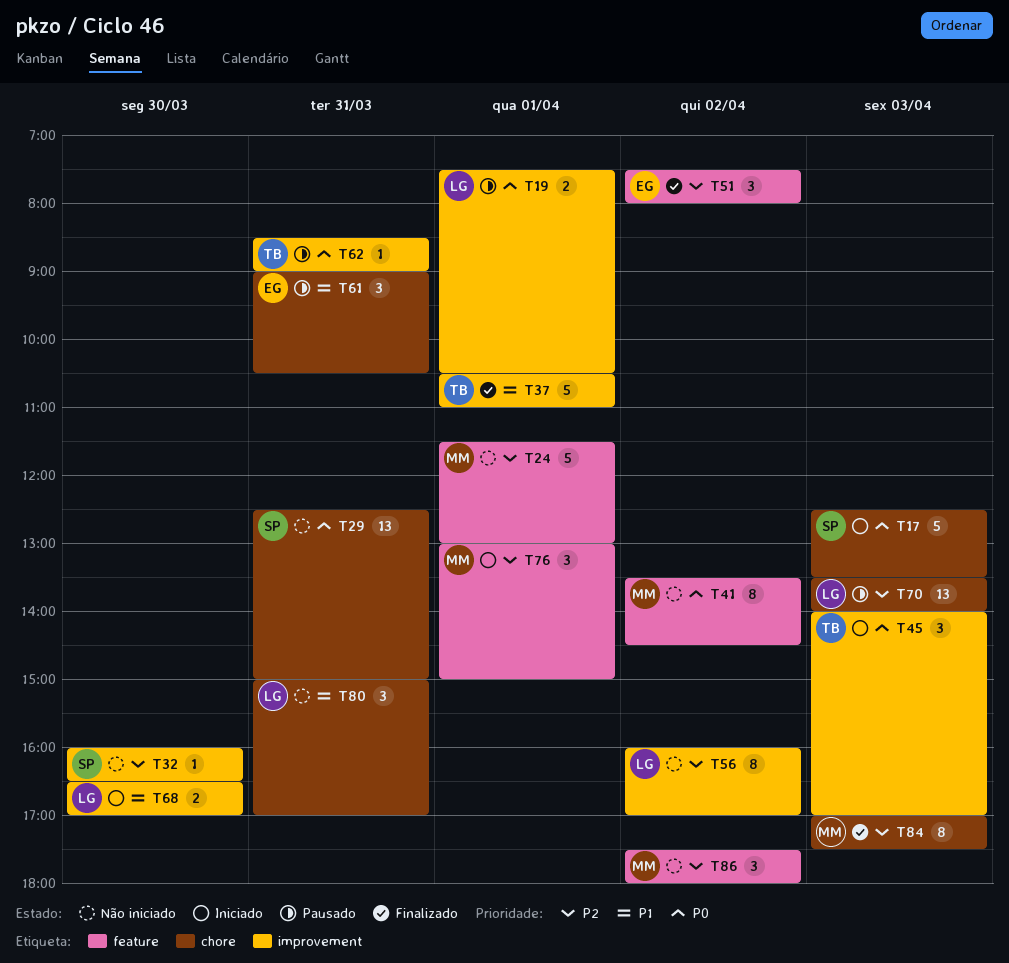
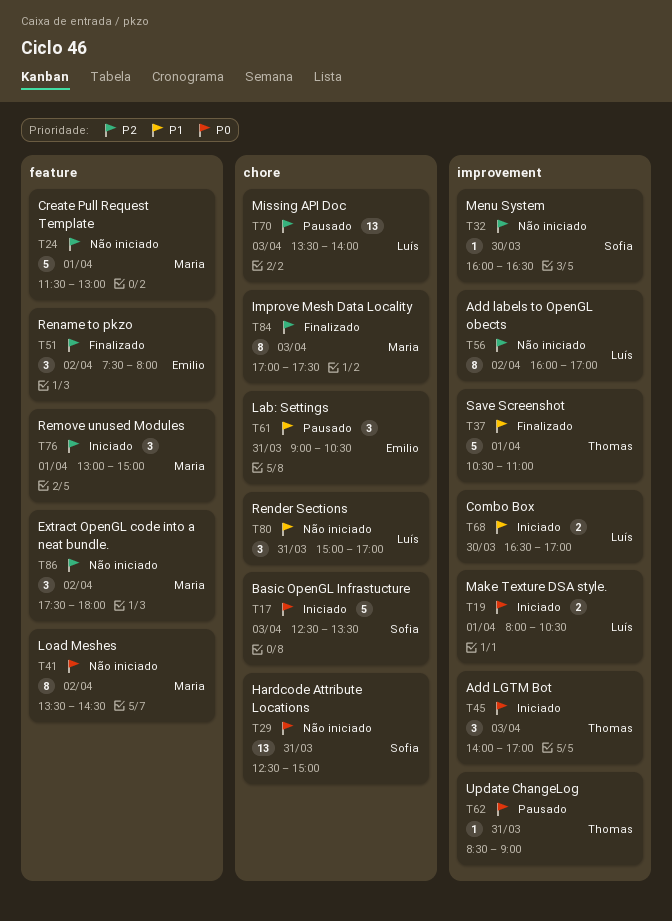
T19, status: Pausado -> Iniciado
T19, begins: 07:30 -> 08:00

